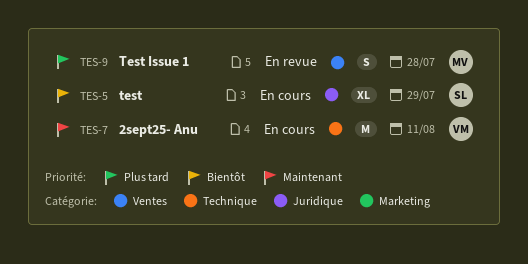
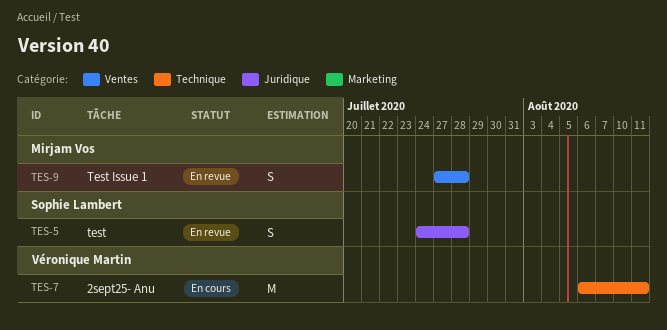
TES-5, status: En cours -> En revue
TES-5, estimate: XL -> S
TES-5, due: Jul 29 -> Jul 28

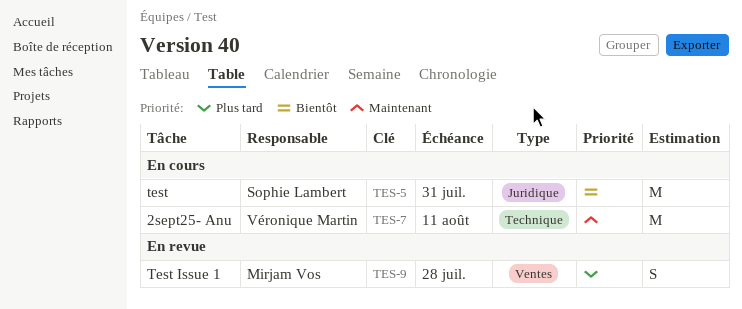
TES-5, status: En revue -> En cours
TES-5, estimate: S -> M
TES-5, due: Jul 28 -> Jul 31

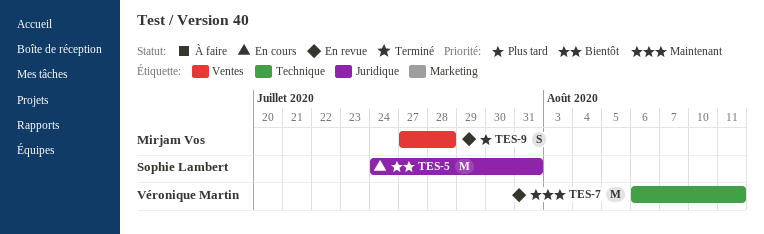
TES-7, status: En cours -> En revue

